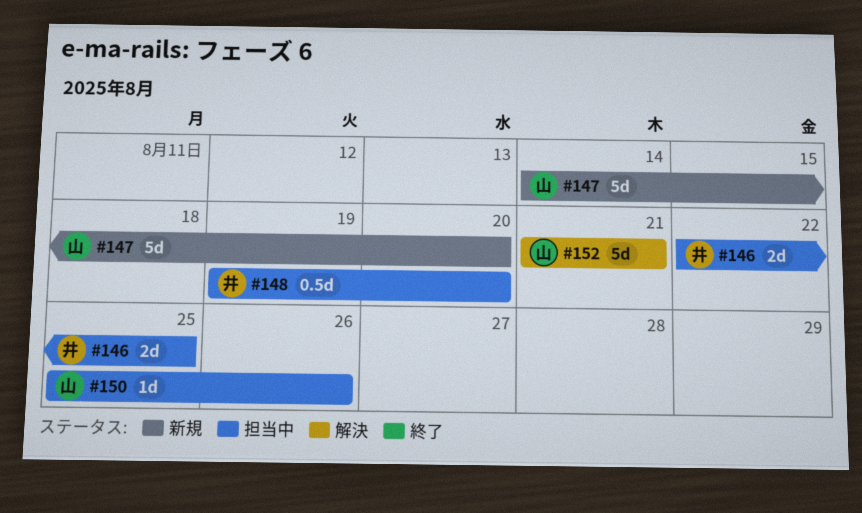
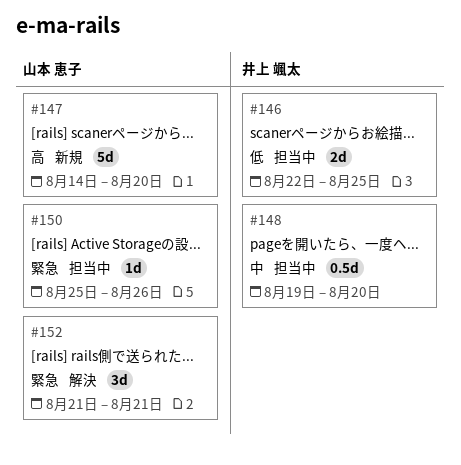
#152, estimate: 5d -> 3d

